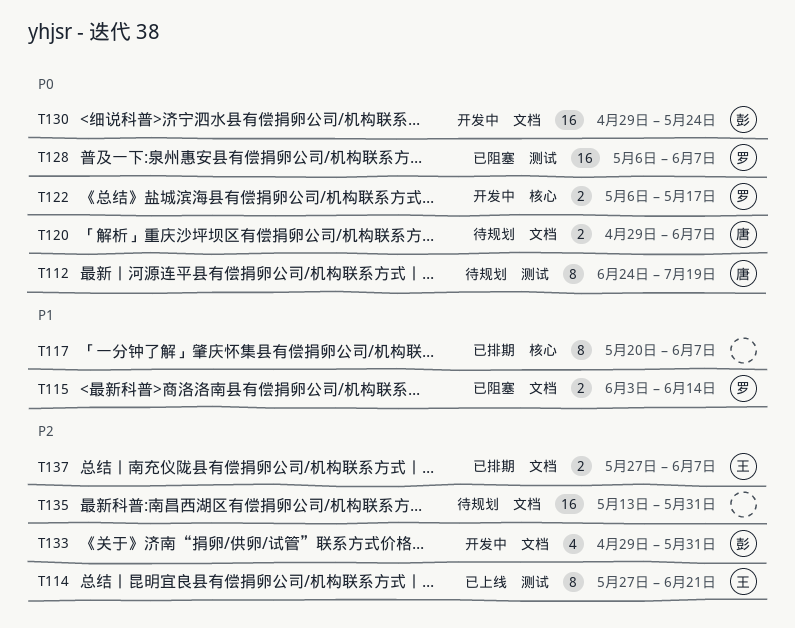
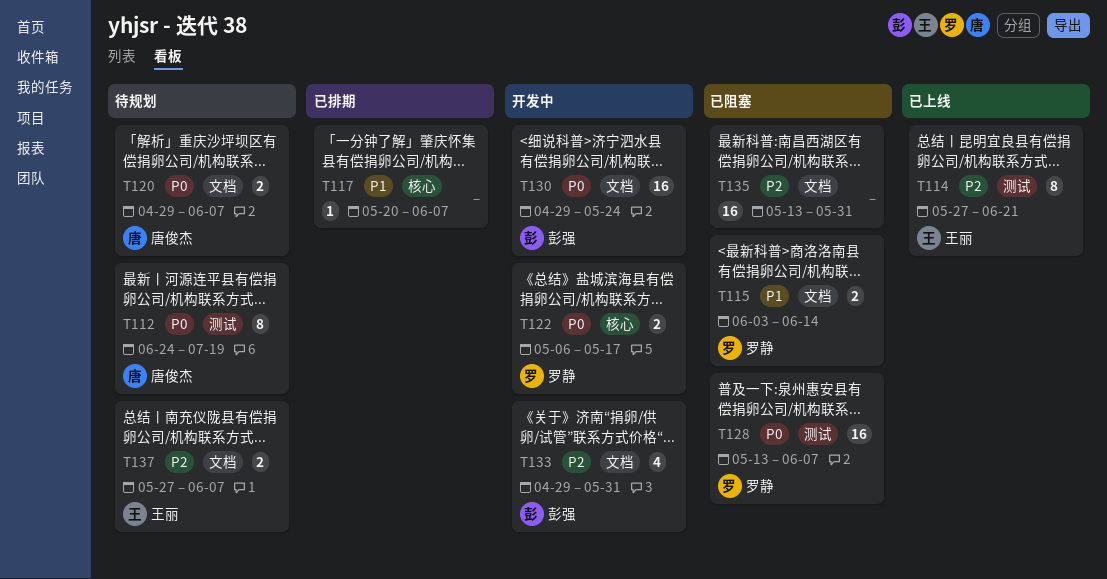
T117, estimate: 8 -> 1
T128, start: May 6 -> May 13
T135, status: 待规划 -> 已阻塞
T137, status: 已排期 -> 待规划

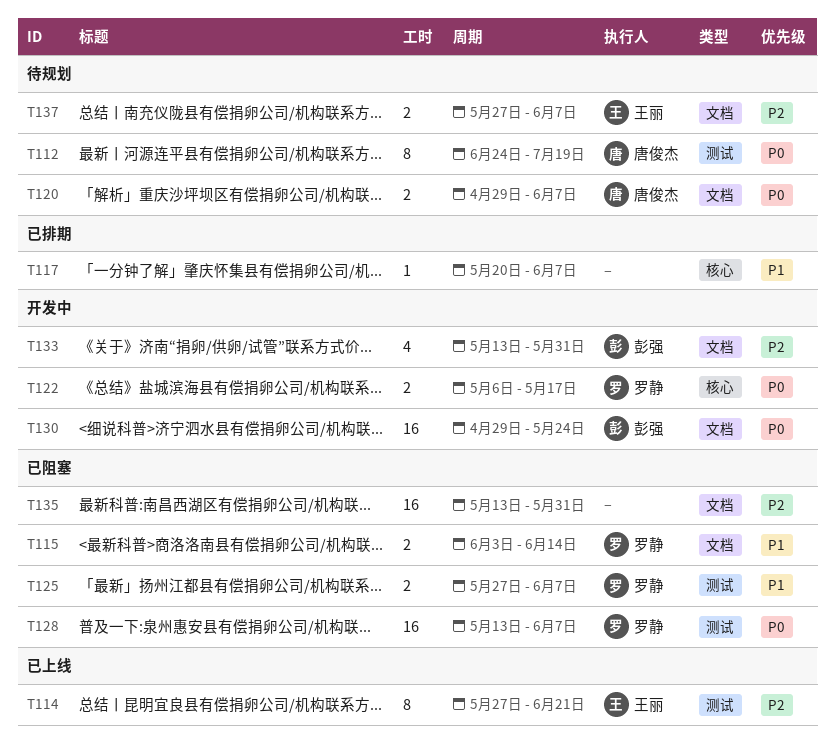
T125: none -> present
T133, start: Apr 29 -> May 13

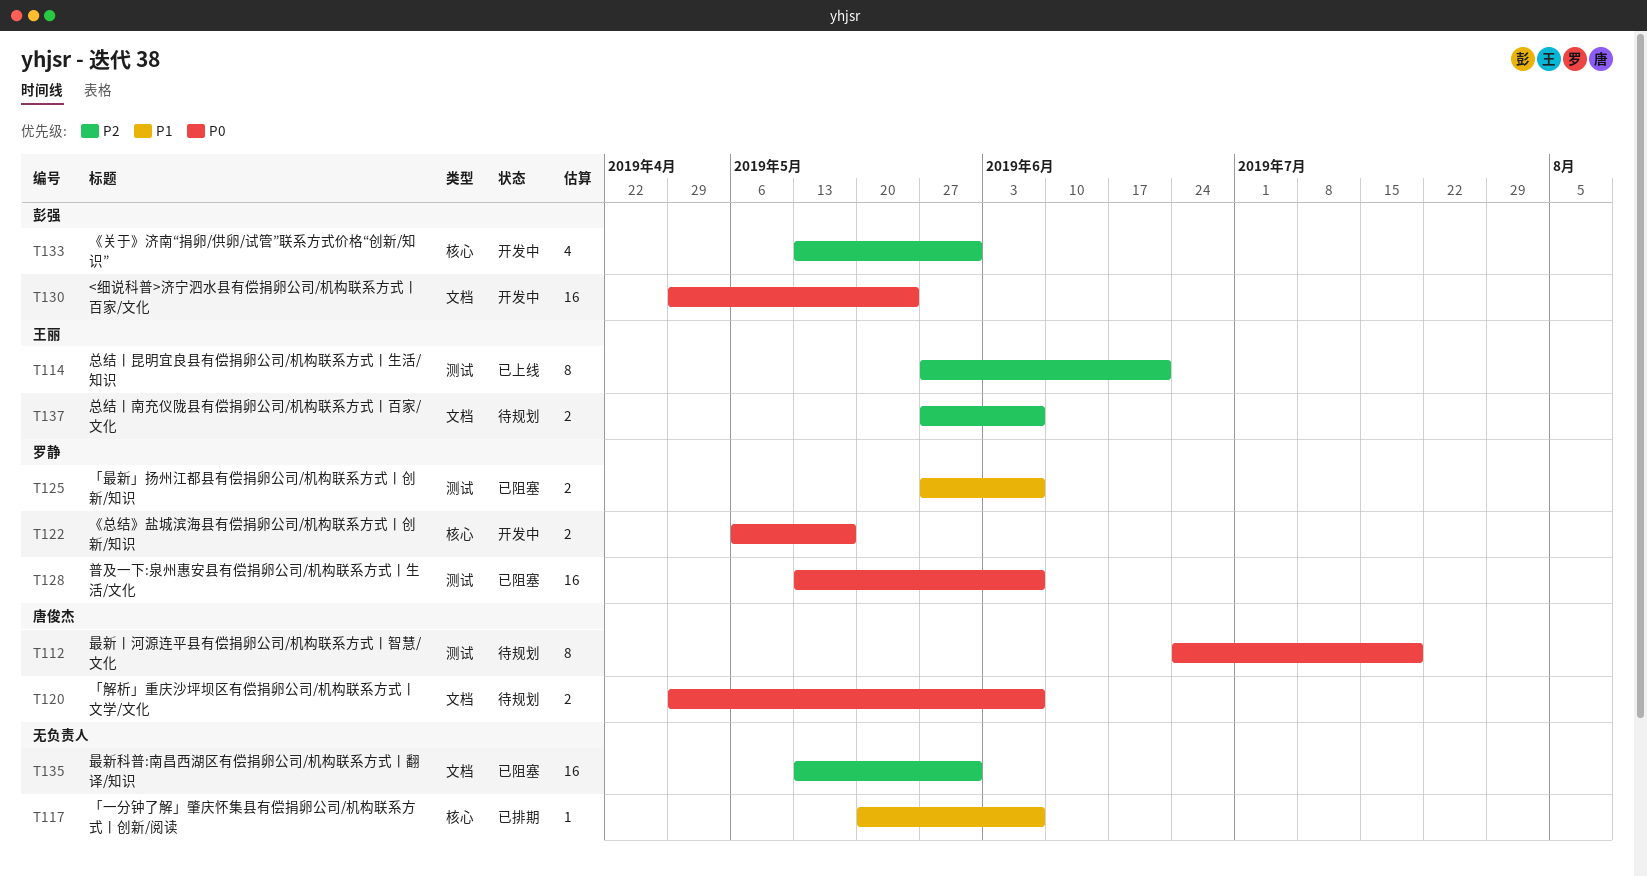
T115: present -> none
T133, label: 文档 -> 核心

